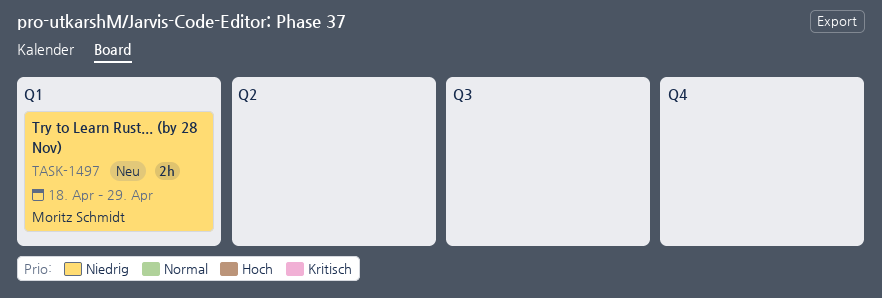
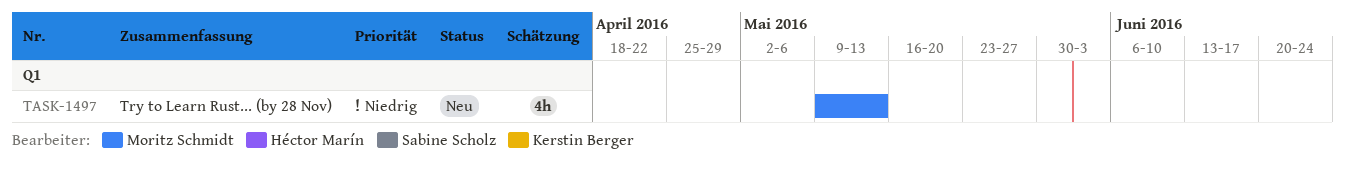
TASK-1497, estimate: 2h -> 4h
TASK-1497, start: Apr 18 -> May 9
TASK-1497, due: Apr 29 -> May 13

